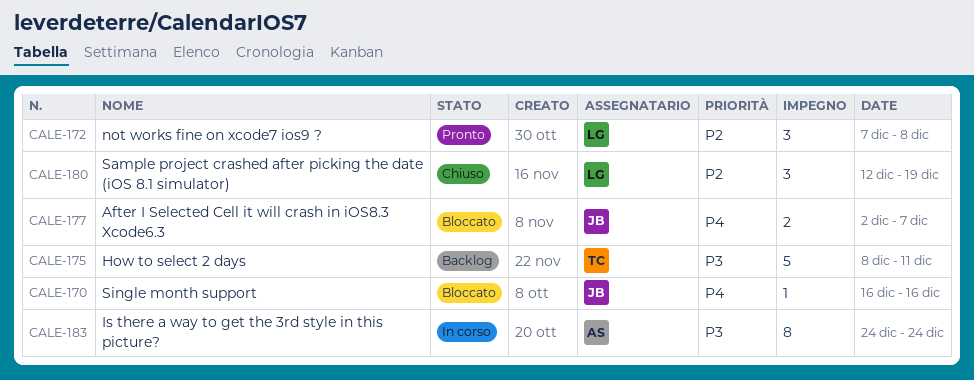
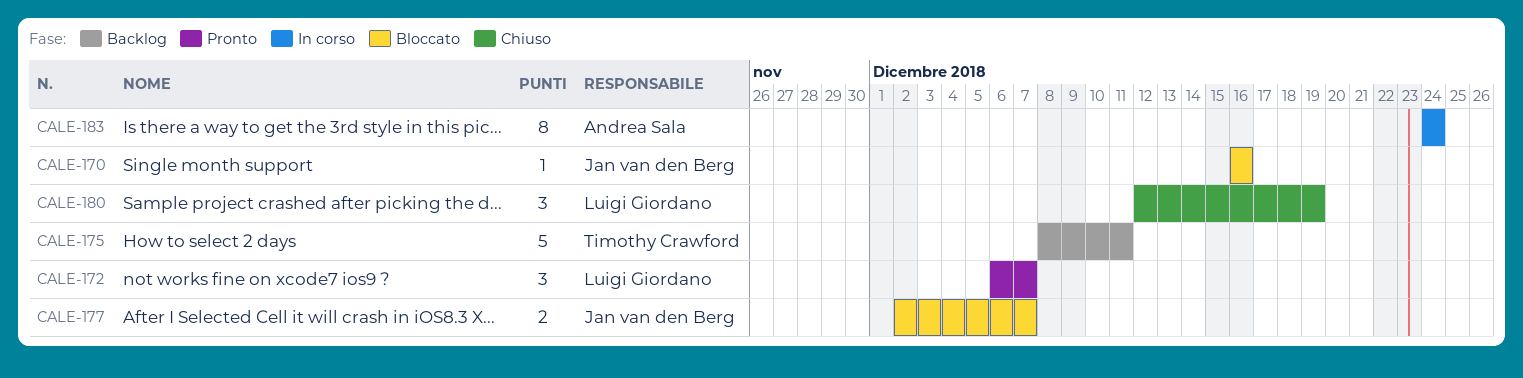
CALE-172, start: Dec 7 -> Dec 6
CALE-172, due: Dec 8 -> Dec 7

